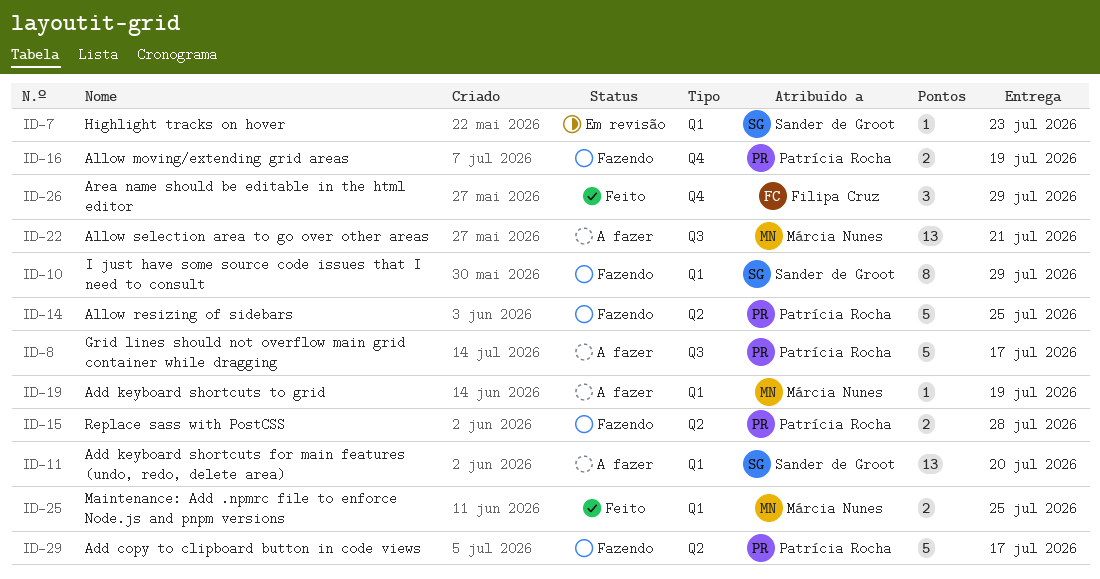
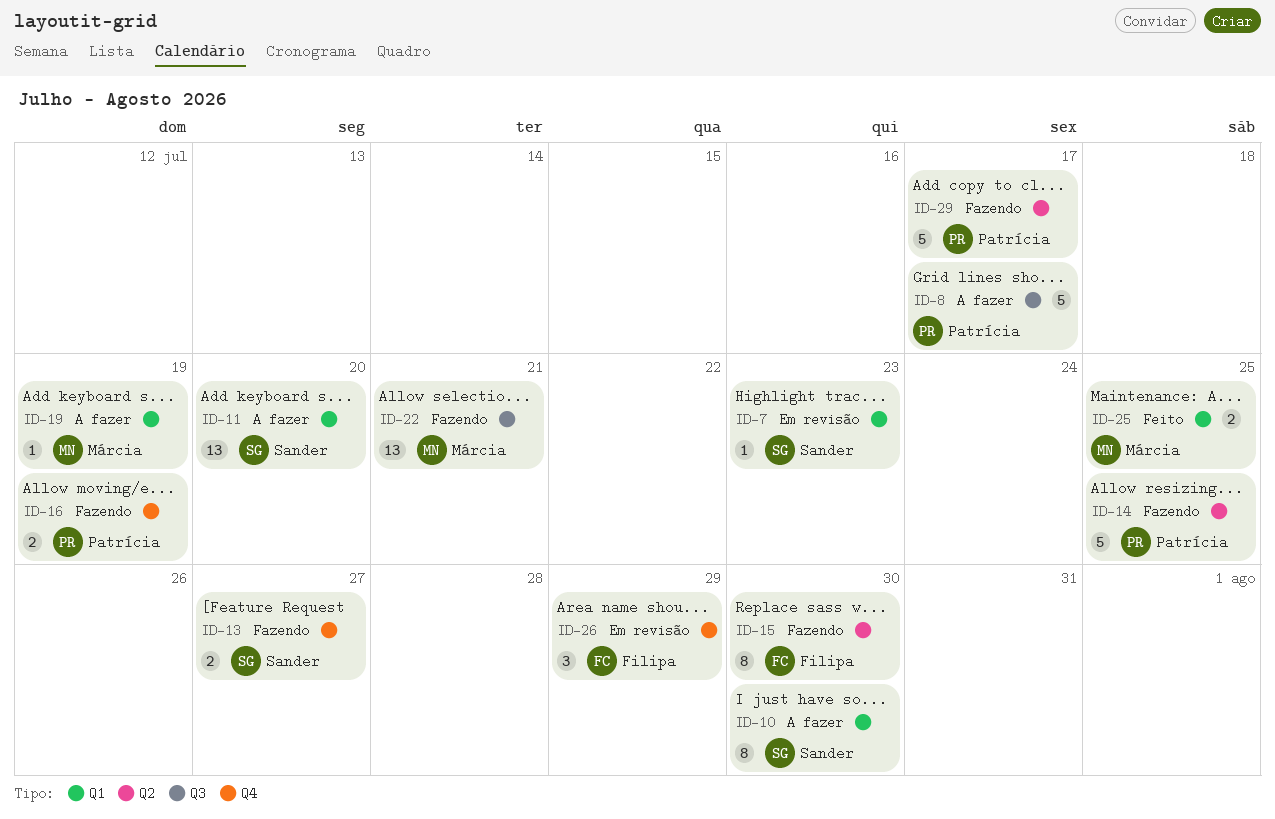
ID-10, status: Fazendo -> A fazer
ID-10, due: Jul 29 -> Jul 30
ID-13: none -> present
ID-15, owner: Patrícia Rocha -> Filipa Cruz
ID-15, estimate: 2 -> 8
ID-15, due: Jul 28 -> Jul 30
ID-22, status: A fazer -> Fazendo
ID-26, status: Feito -> Em revisão

